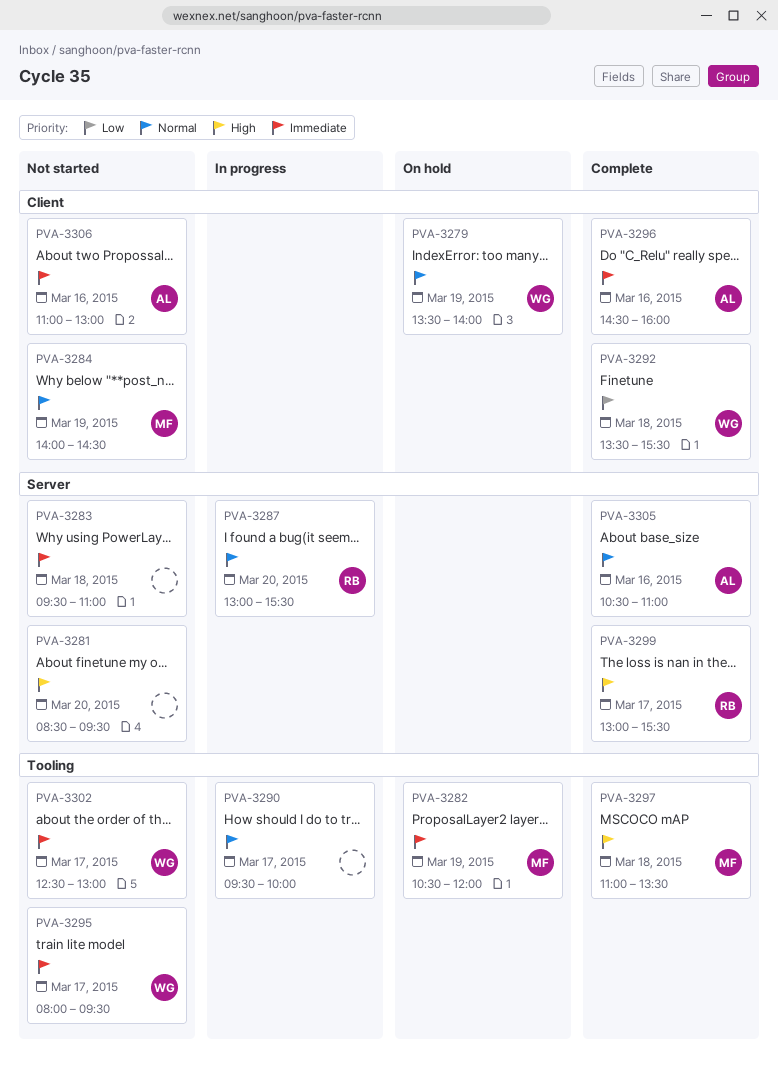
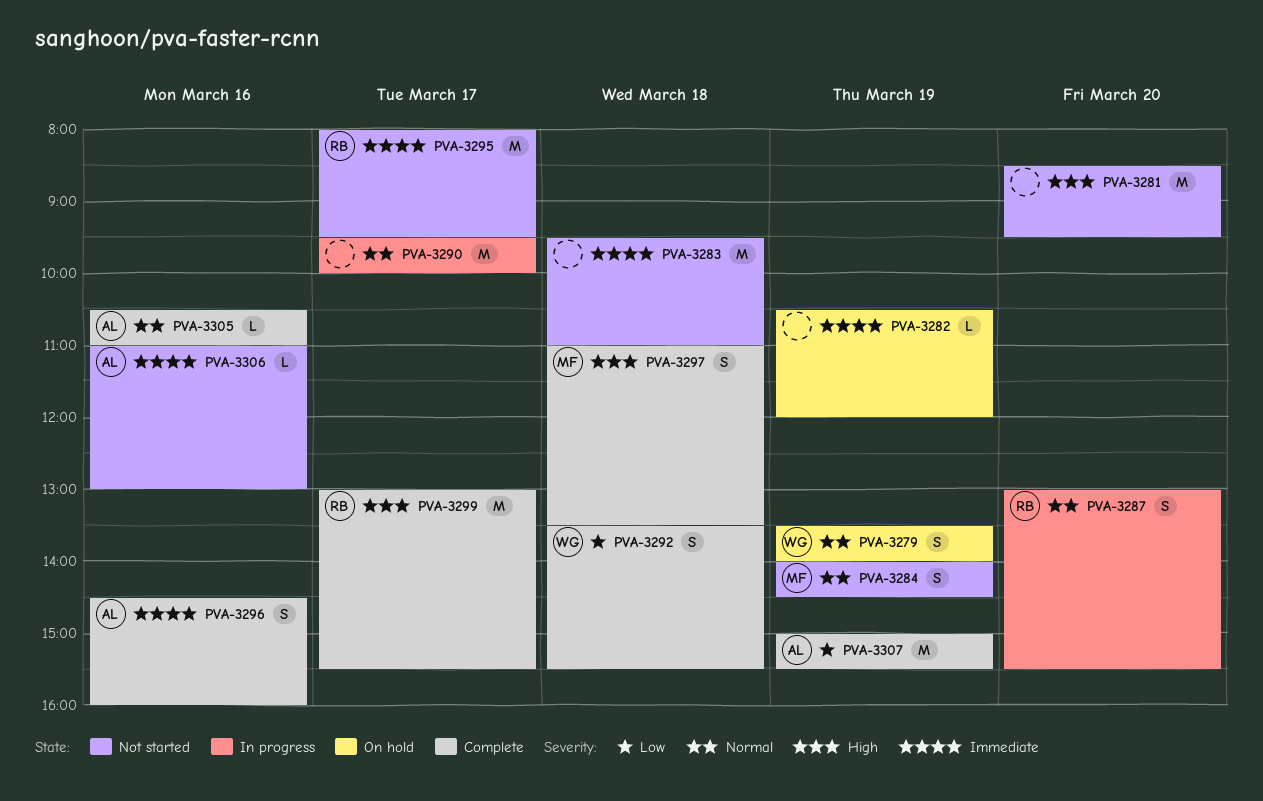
PVA-3282, owner: MF -> none
PVA-3295, owner: WG -> RB
PVA-3302: present -> none
PVA-3307: none -> present

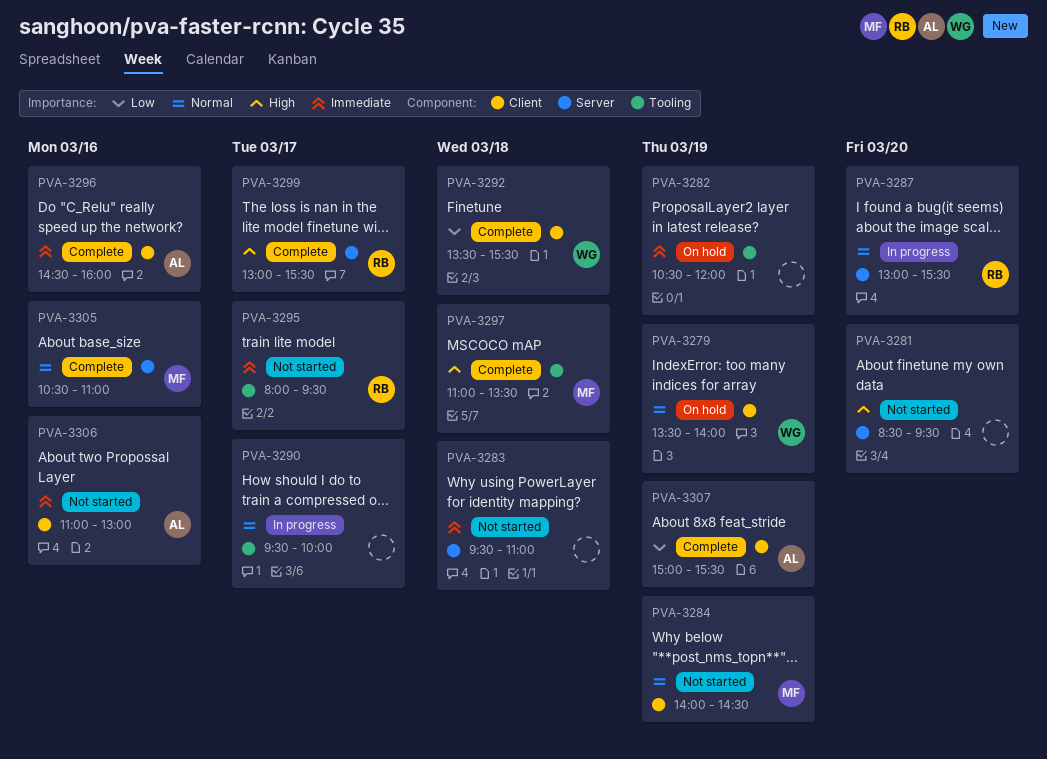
PVA-3305, owner: AL -> MF

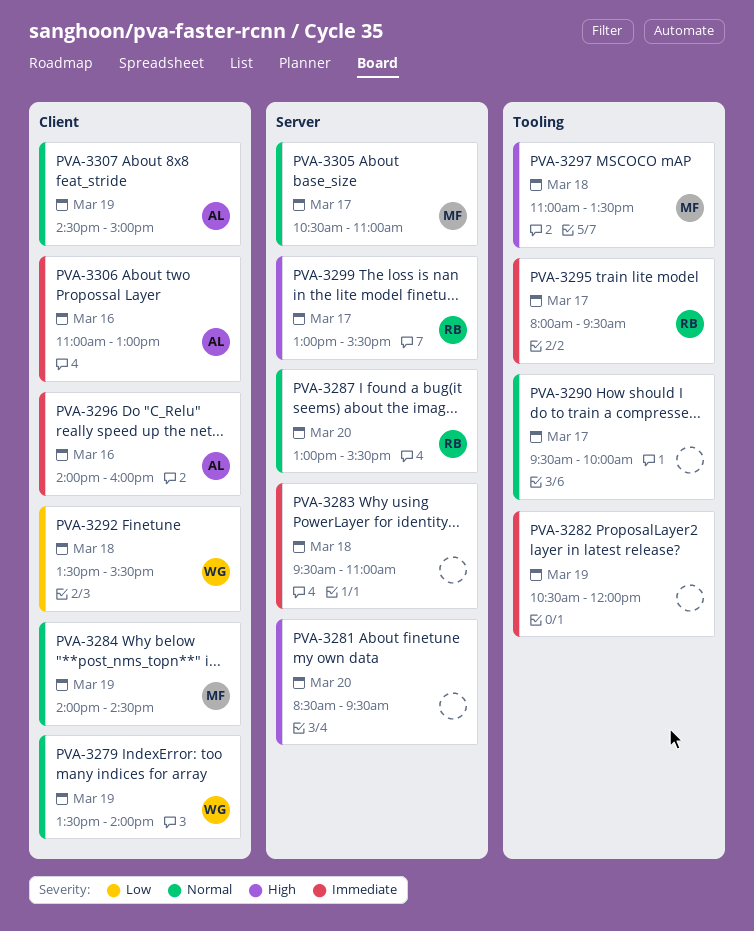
PVA-3296, begins: 14:30 -> 14:00
PVA-3305, day: Mar 16 -> Mar 17
PVA-3307, priority: Low -> Normal
PVA-3307, begins: 15:00 -> 14:30
PVA-3307, ends: 15:30 -> 15:00

